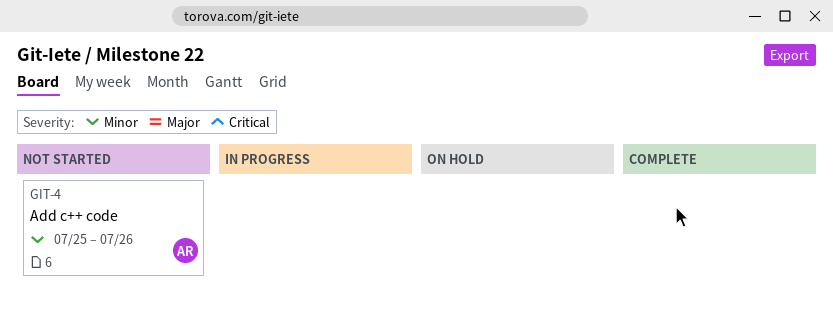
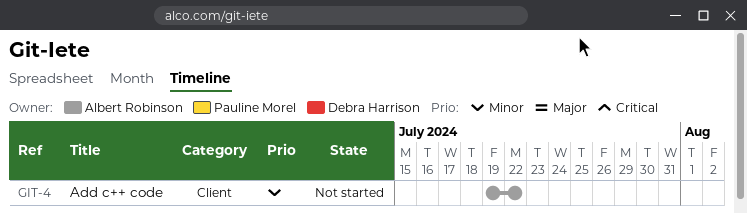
GIT-4, start: Jul 25 -> Jul 19
GIT-4, due: Jul 26 -> Jul 22

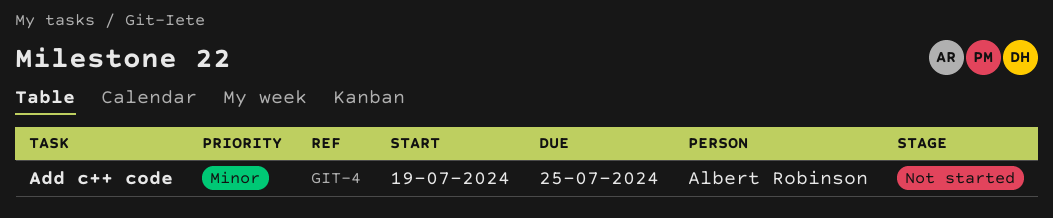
GIT-4, due: Jul 22 -> Jul 25

